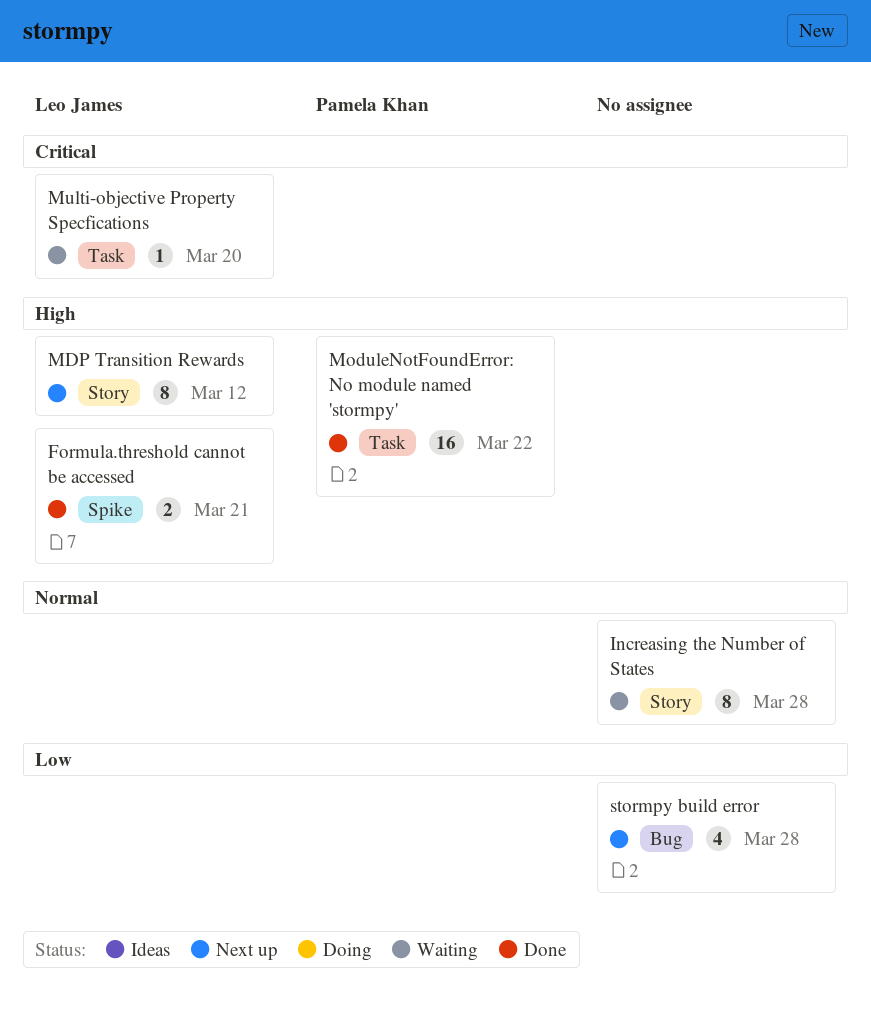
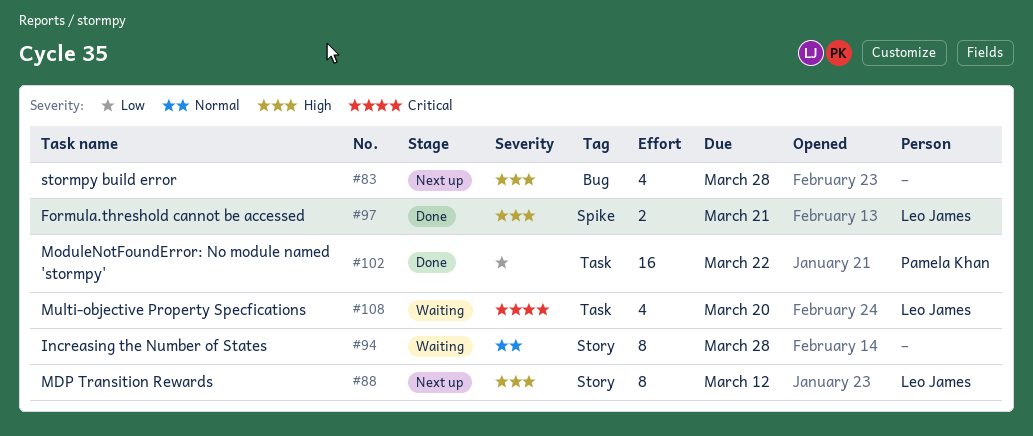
ModuleNotFoundError: No module named 'stormpy', priority: High -> Low
Multi-objective Property Specfications, estimate: 1 -> 4
stormpy build error, priority: Low -> High

